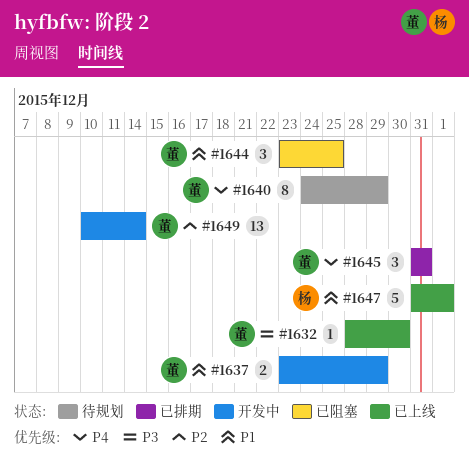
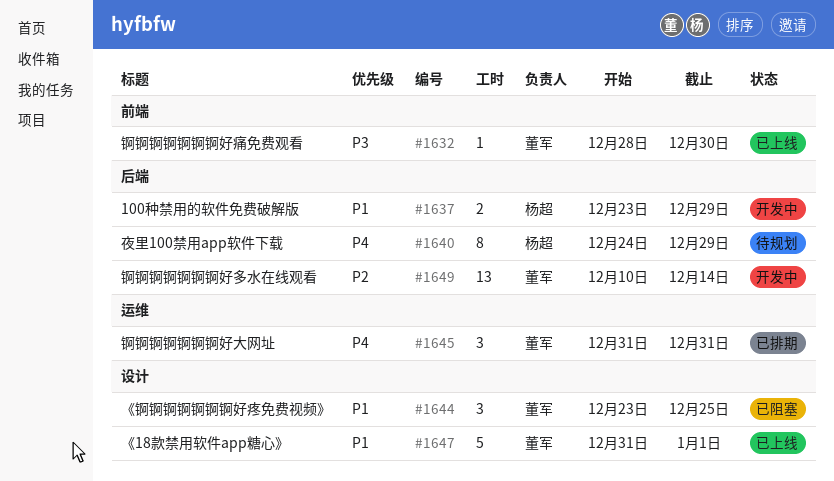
#1637, owner: 董军 -> 杨超
#1640, owner: 董军 -> 杨超
#1647, owner: 杨超 -> 董军

